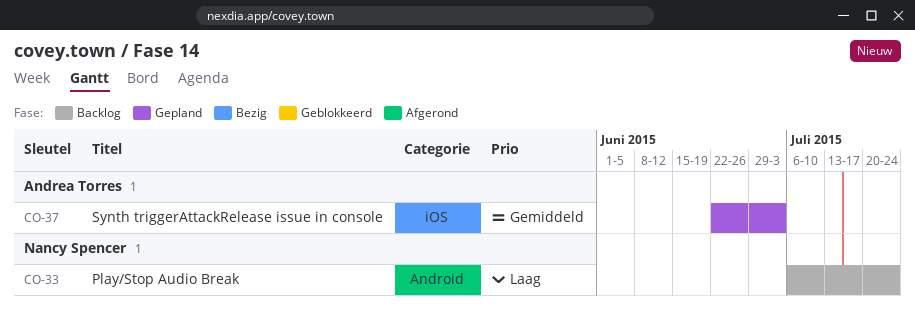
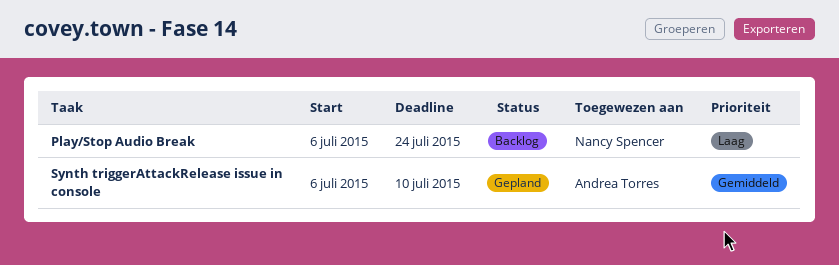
Synth triggerAttackRelease issue in console, start: Jun 22 -> Jul 6
Synth triggerAttackRelease issue in console, due: Jul 3 -> Jul 10

